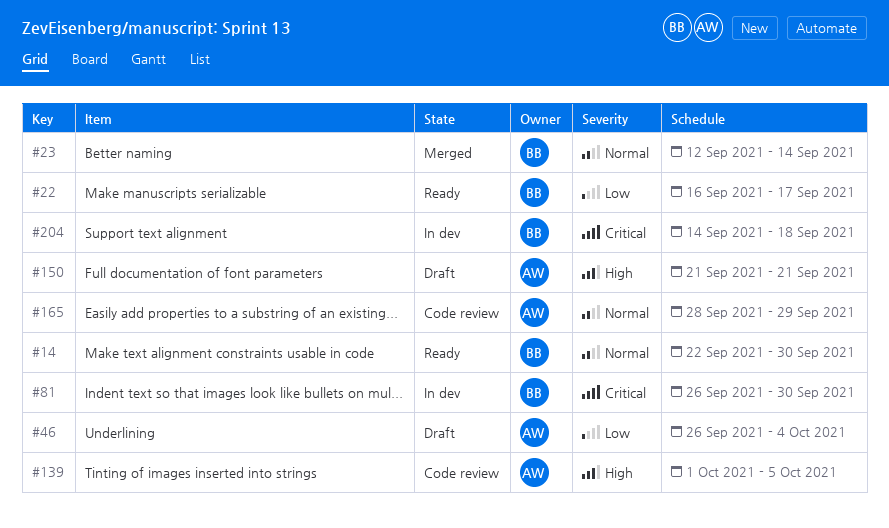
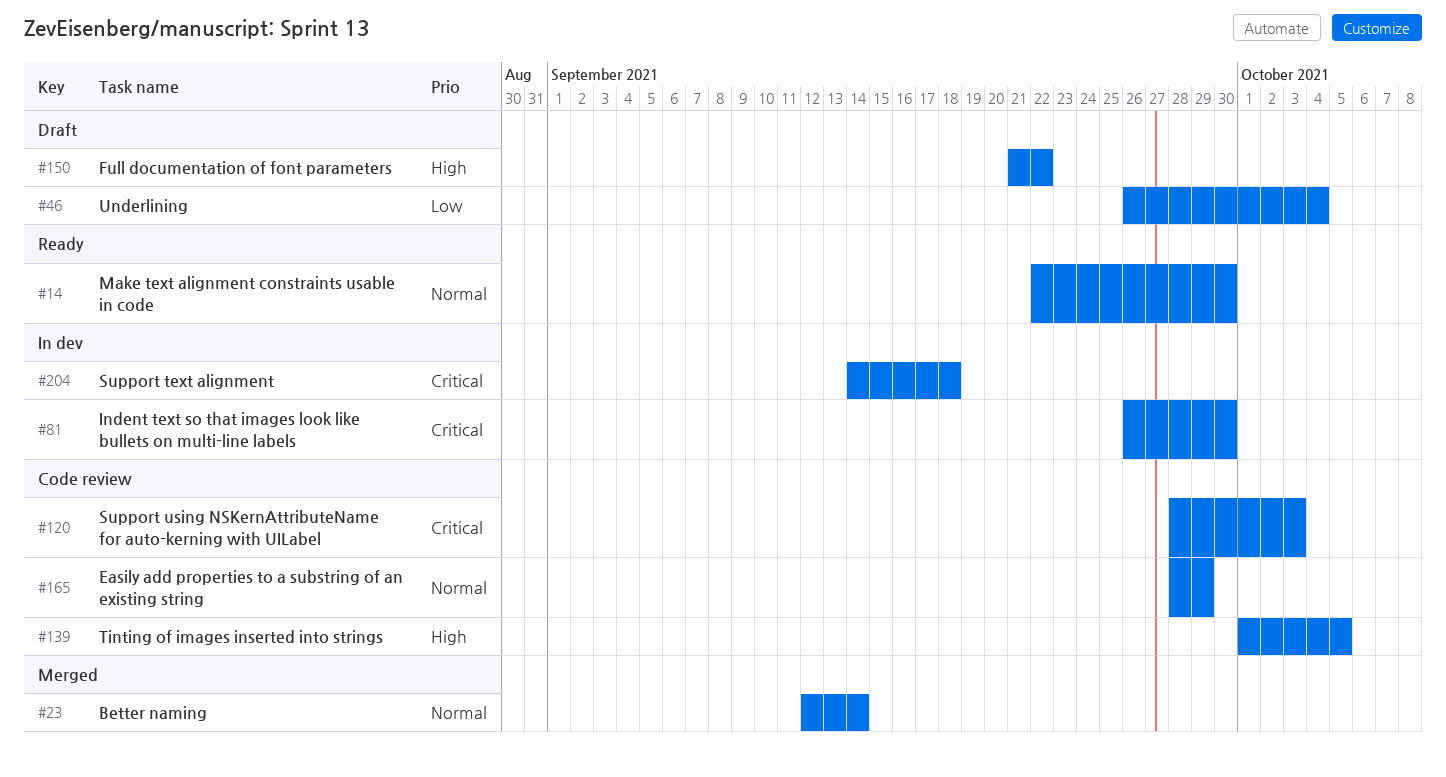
#22: present -> none
#120: none -> present
#150, due: Sep 21 -> Sep 22

